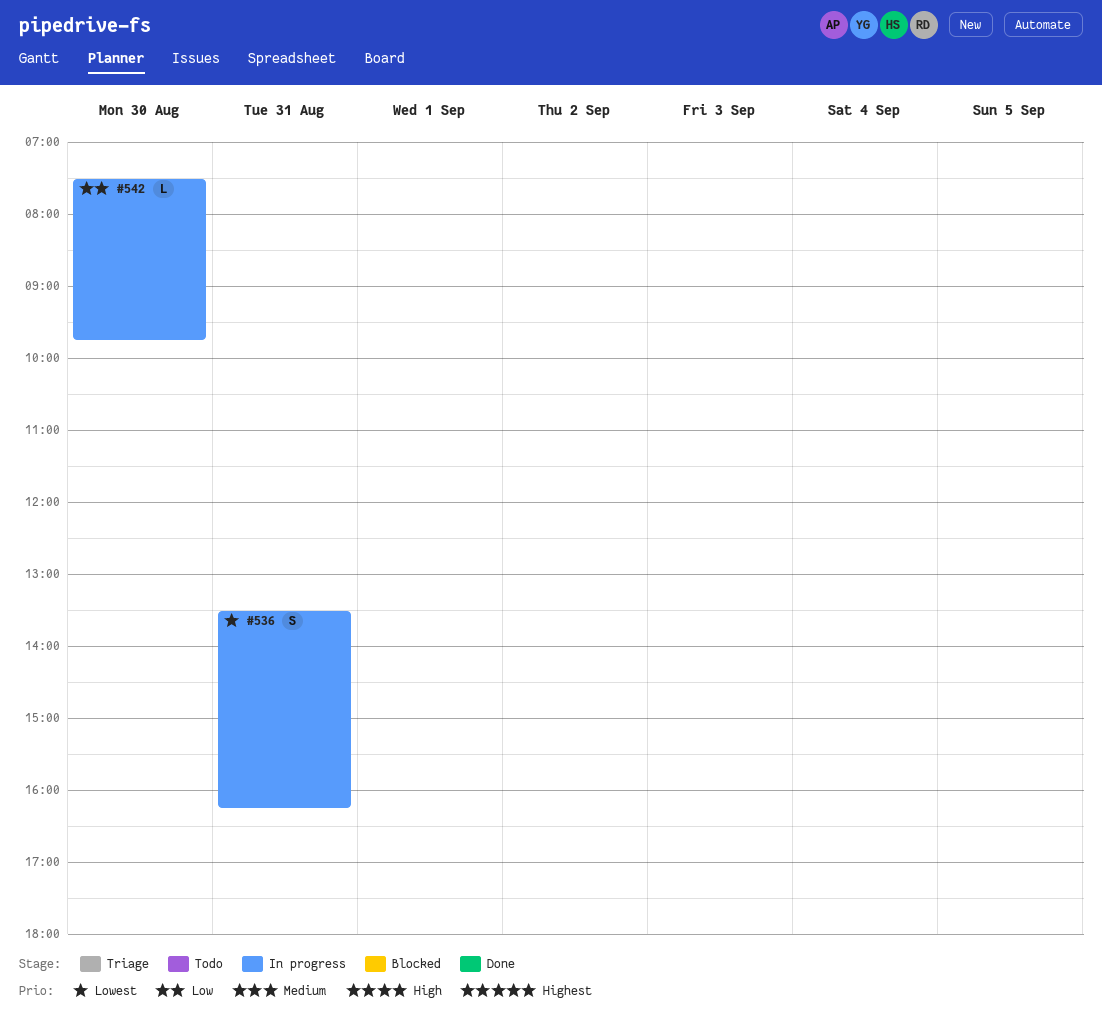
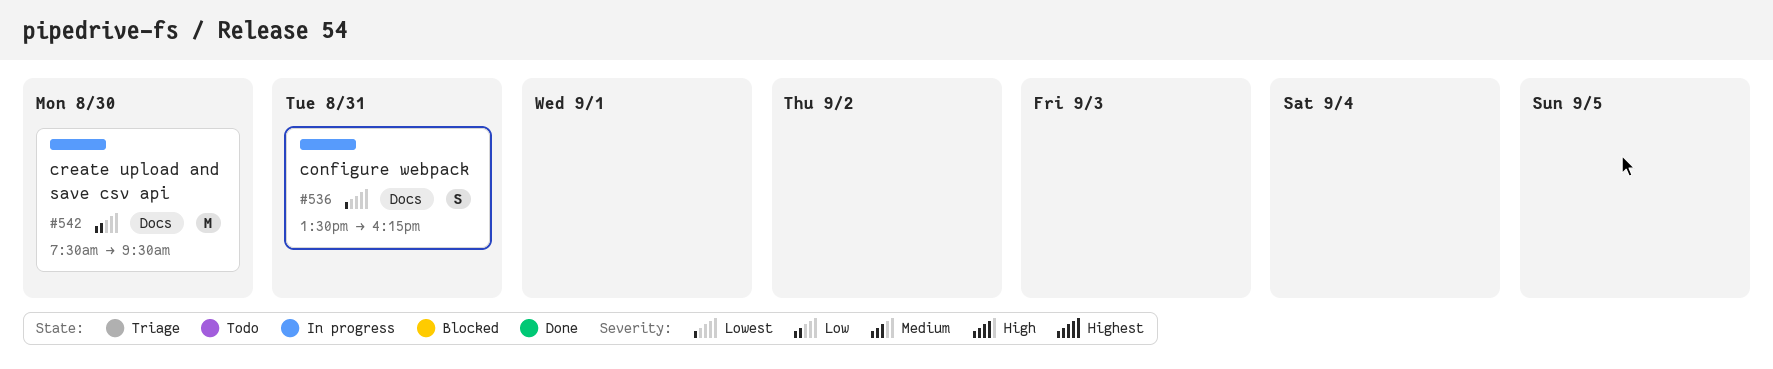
#542, estimate: L -> M
#542, ends: 09:45 -> 09:30

